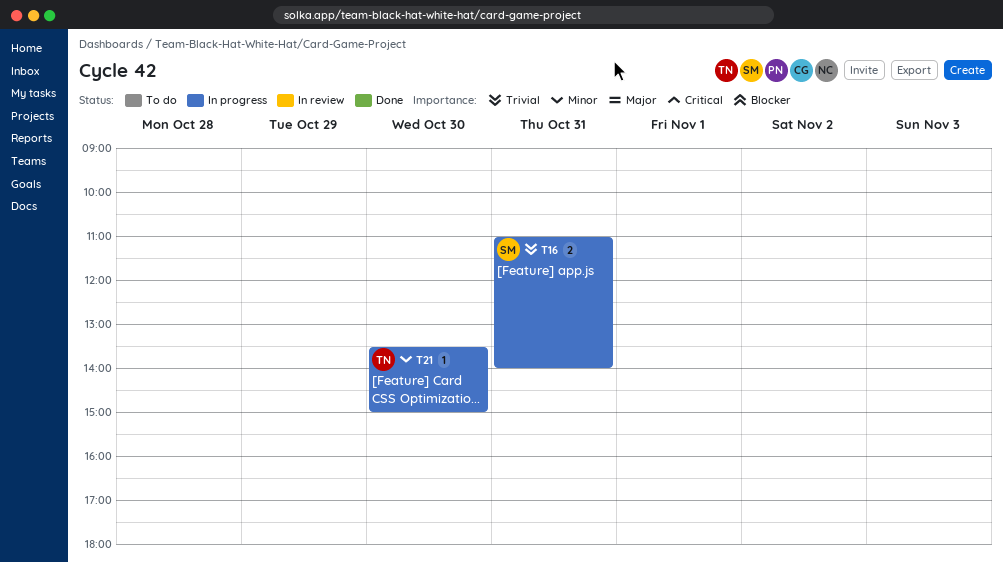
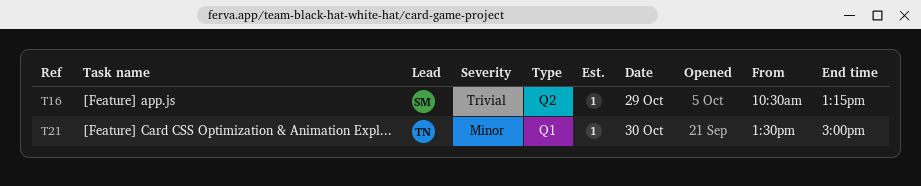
T16, estimate: 2 -> 1
T16, day: Oct 31 -> Oct 29
T16, begins: 11:00 -> 10:30
T16, ends: 14:00 -> 13:15

